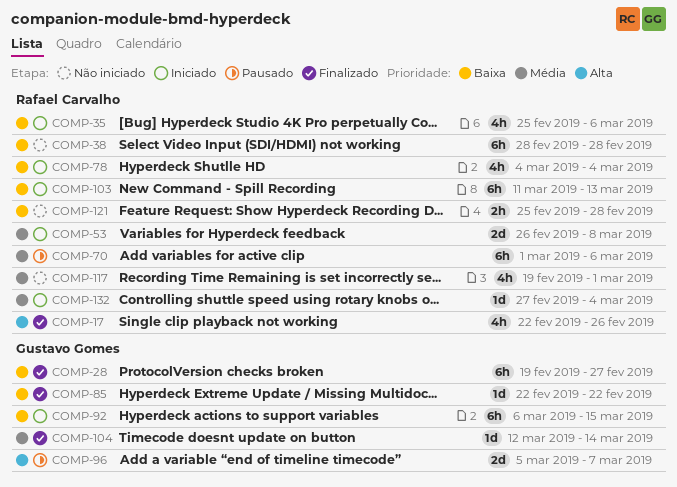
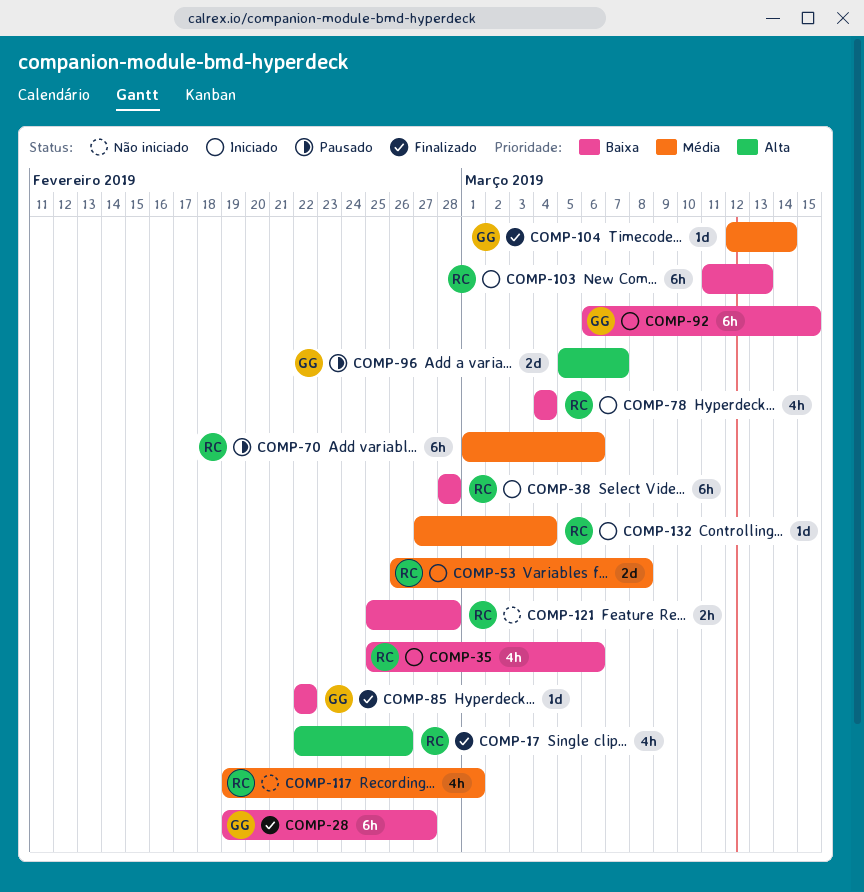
COMP-38, status: Não iniciado -> Iniciado

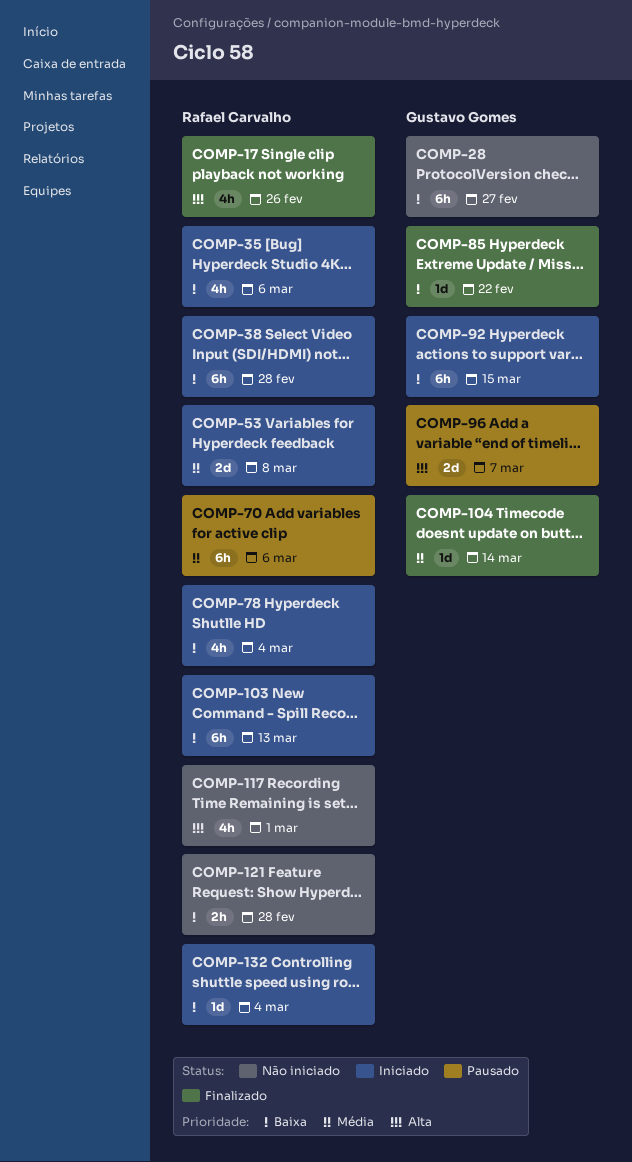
COMP-28, status: Finalizado -> Não iniciado
COMP-117, priority: Média -> Alta
COMP-132, priority: Média -> Baixa

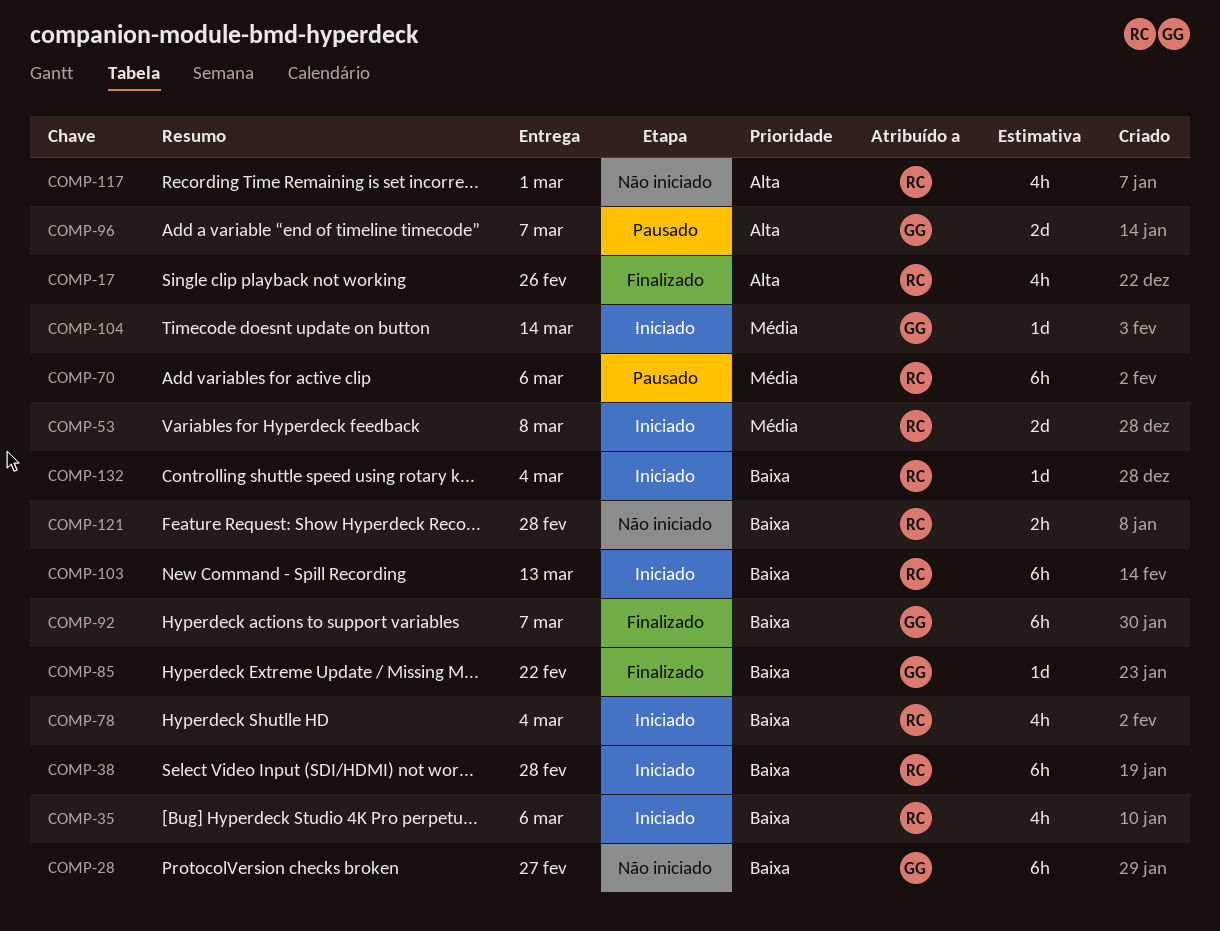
COMP-92, status: Iniciado -> Finalizado
COMP-92, due: Mar 15 -> Mar 7
COMP-104, status: Finalizado -> Iniciado

